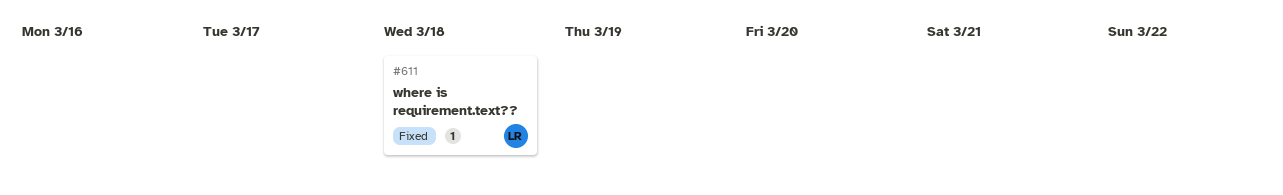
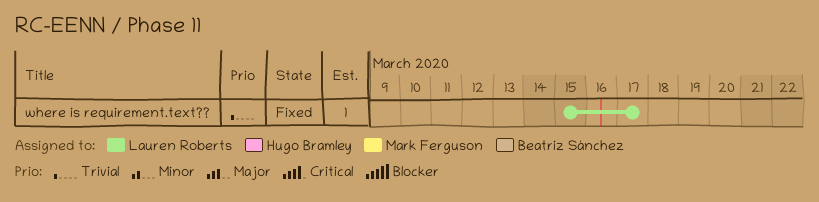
where is requirement.text??, due: Mar 18 -> Mar 17

